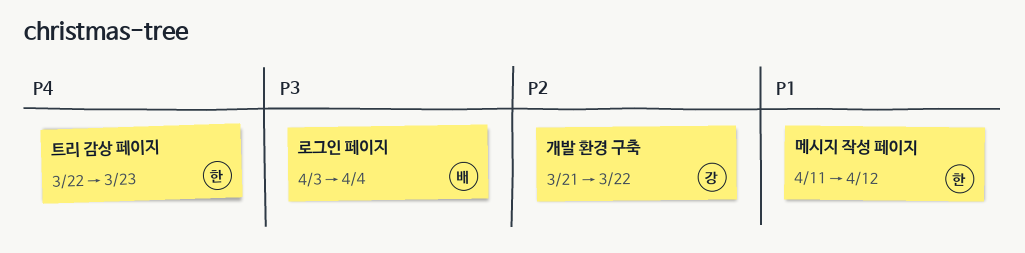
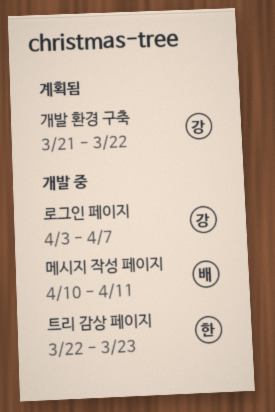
로그인 페이지, owner: 배 -> 강
로그인 페이지, due: Apr 4 -> Apr 7
메시지 작성 페이지, owner: 한 -> 배
메시지 작성 페이지, start: Apr 11 -> Apr 10
메시지 작성 페이지, due: Apr 12 -> Apr 11

